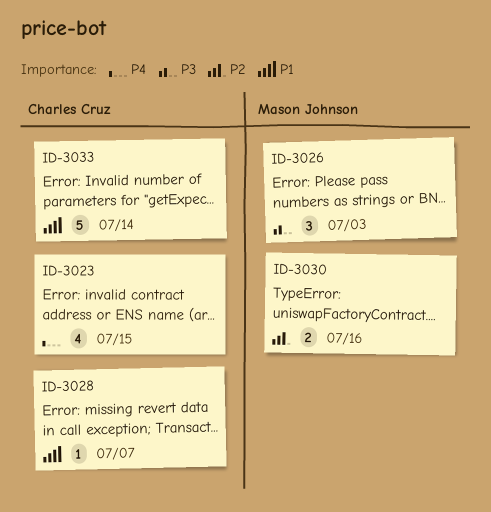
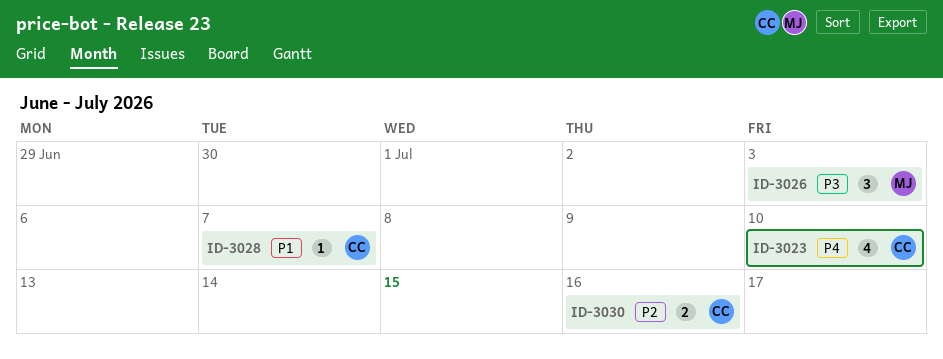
ID-3023, due: Jul 15 -> Jul 10
ID-3030, owner: Mason Johnson -> Charles Cruz
ID-3033: present -> none

